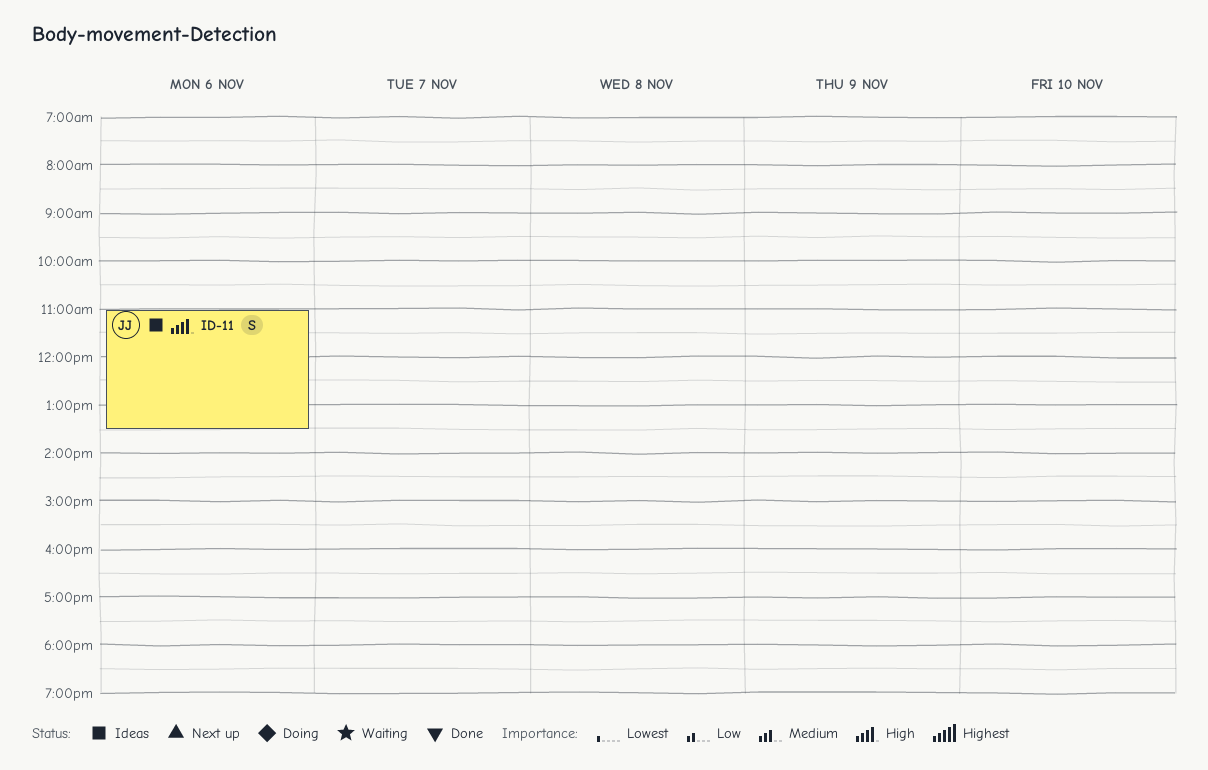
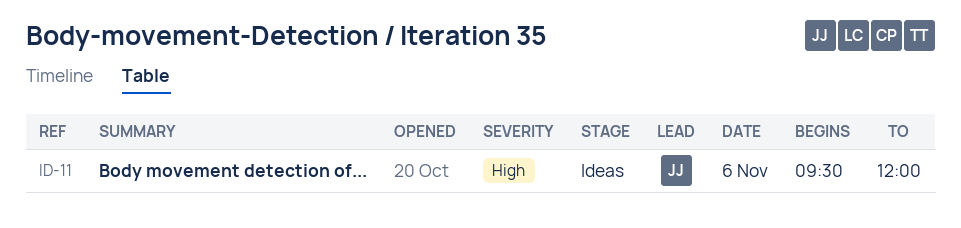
ID-11, begins: 11:00 -> 09:30
ID-11, ends: 13:30 -> 12:00

